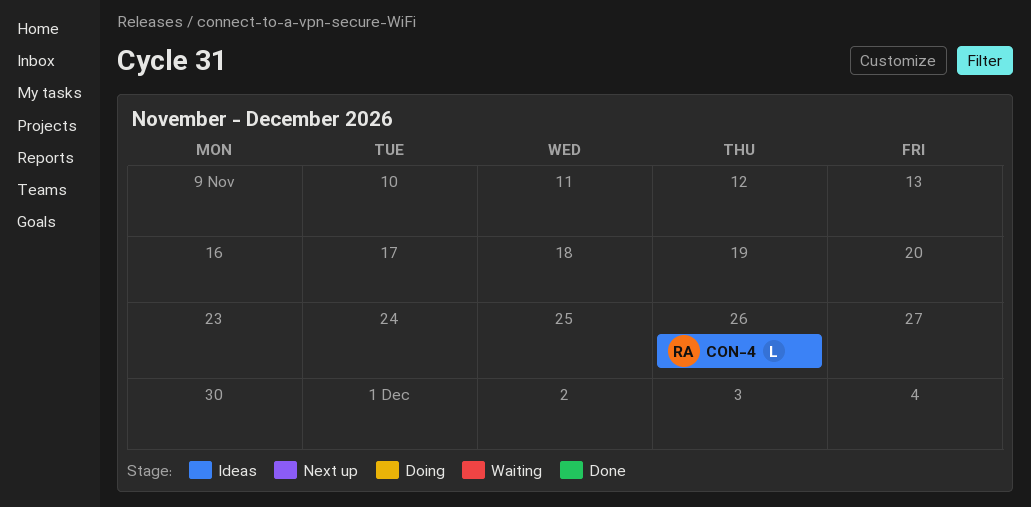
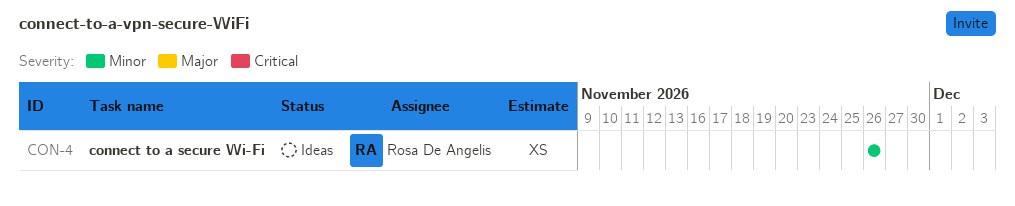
CON-4, estimate: L -> XS

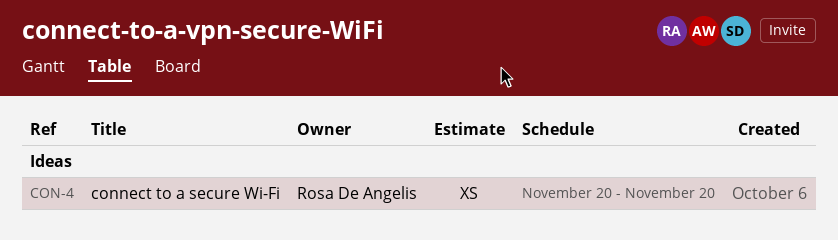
CON-4, start: Nov 26 -> Nov 20
CON-4, due: Nov 26 -> Nov 20

